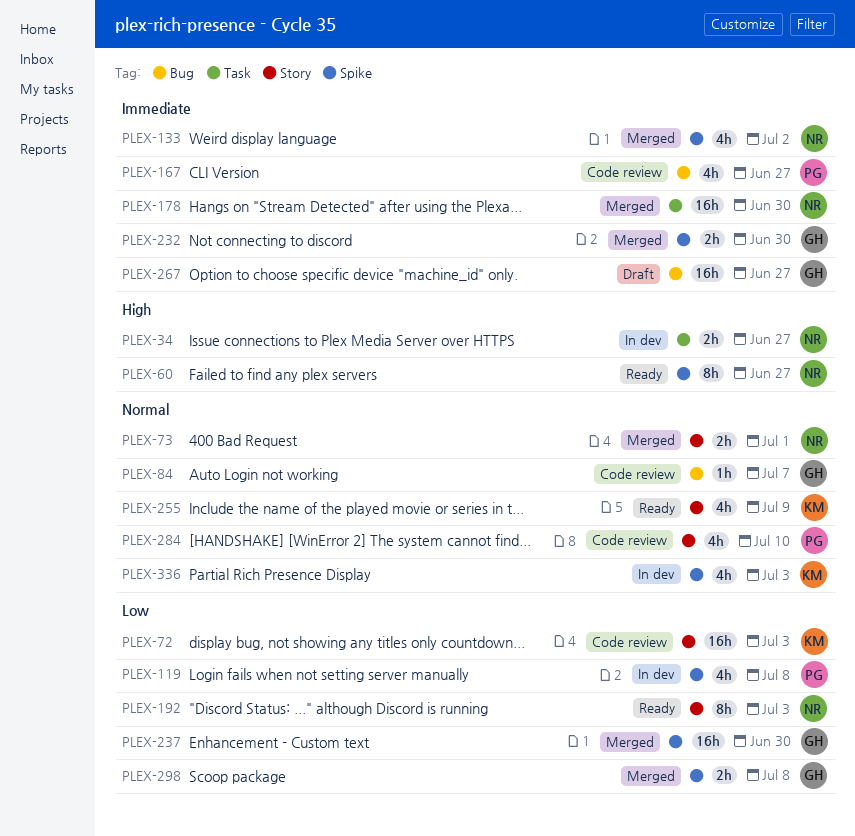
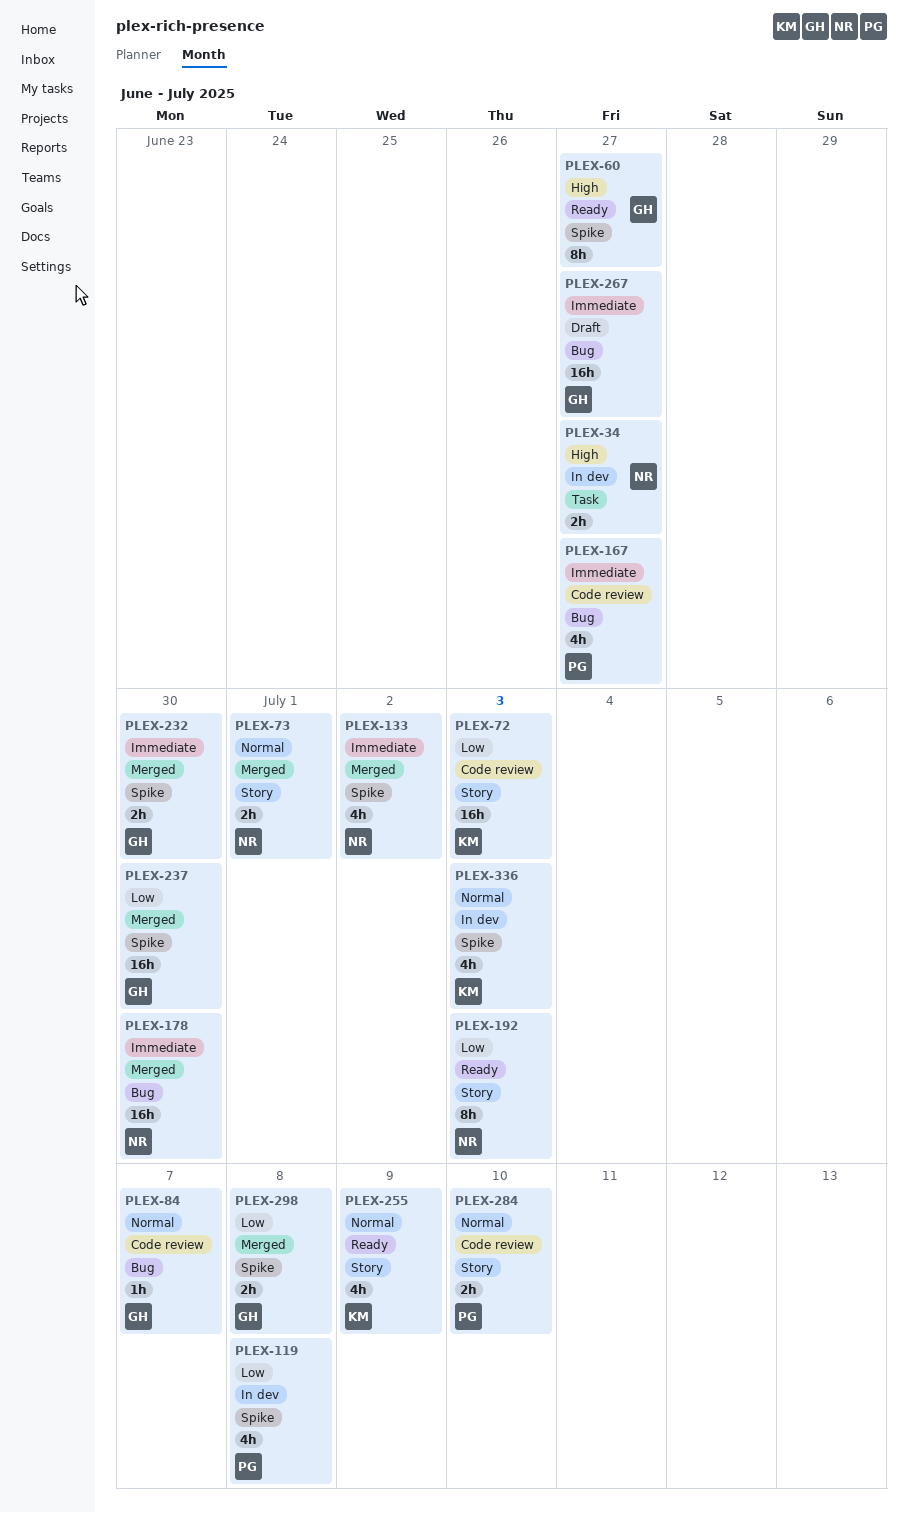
PLEX-60, owner: NR -> GH
PLEX-178, label: Task -> Bug
PLEX-284, estimate: 4h -> 2h

